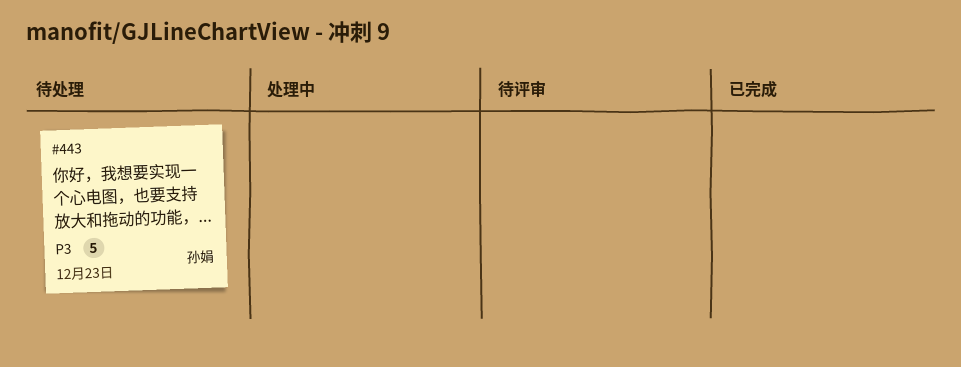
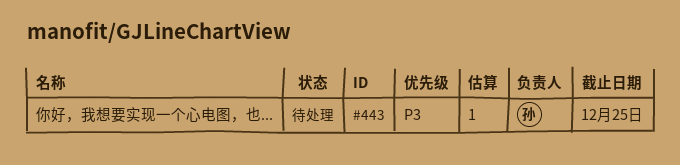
#443, estimate: 5 -> 1
#443, due: Dec 23 -> Dec 25

